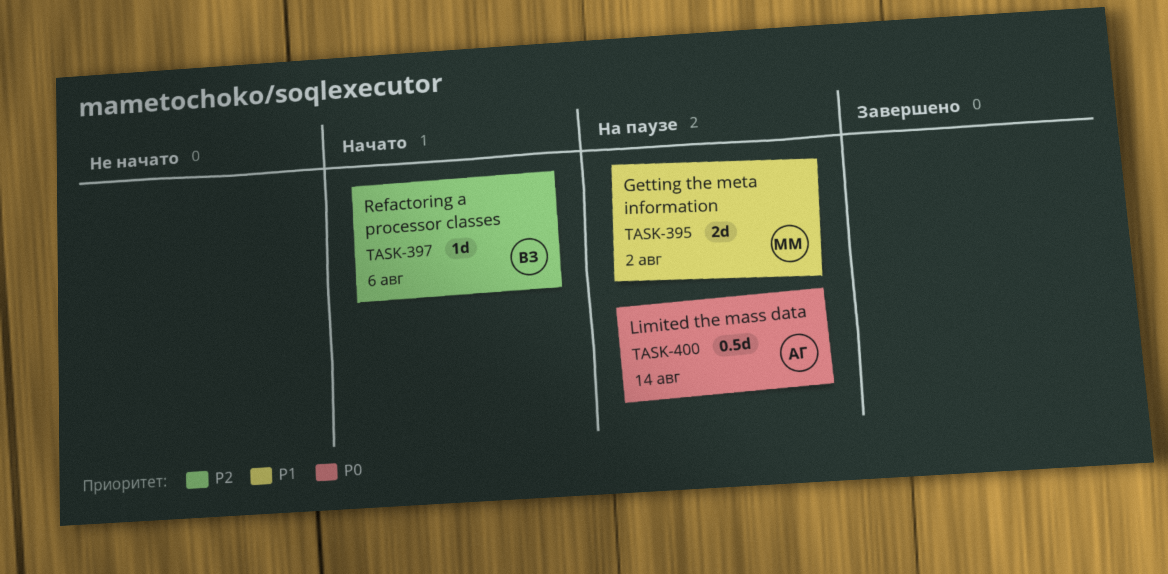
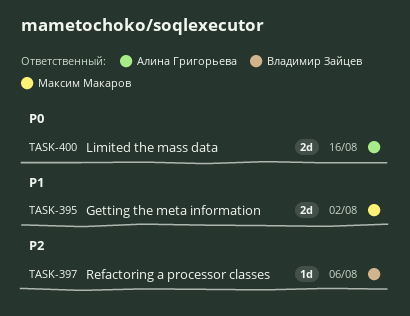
TASK-400, estimate: 0.5d -> 2d
TASK-400, due: Aug 14 -> Aug 16

